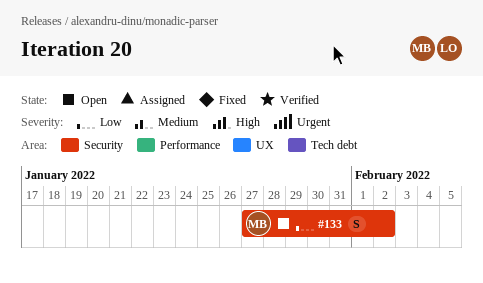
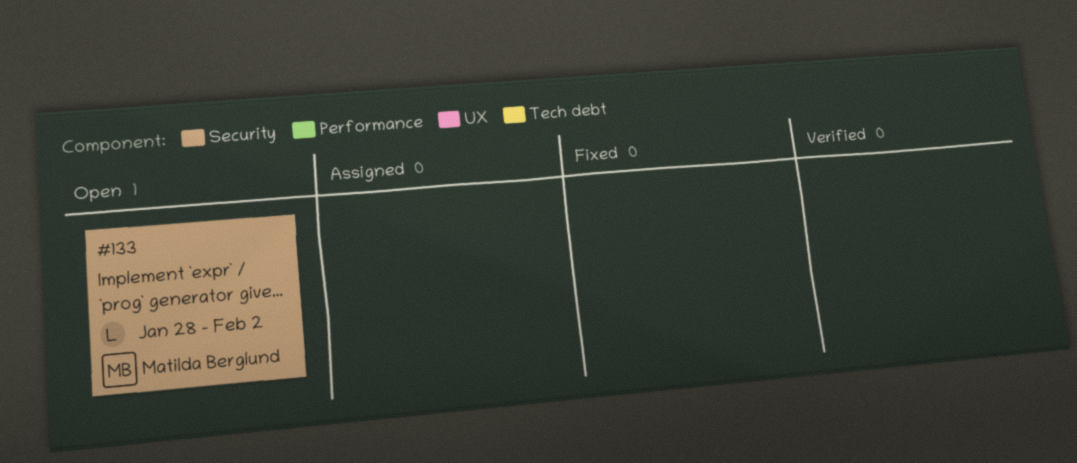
#133, estimate: S -> L
#133, start: Jan 27 -> Jan 28

